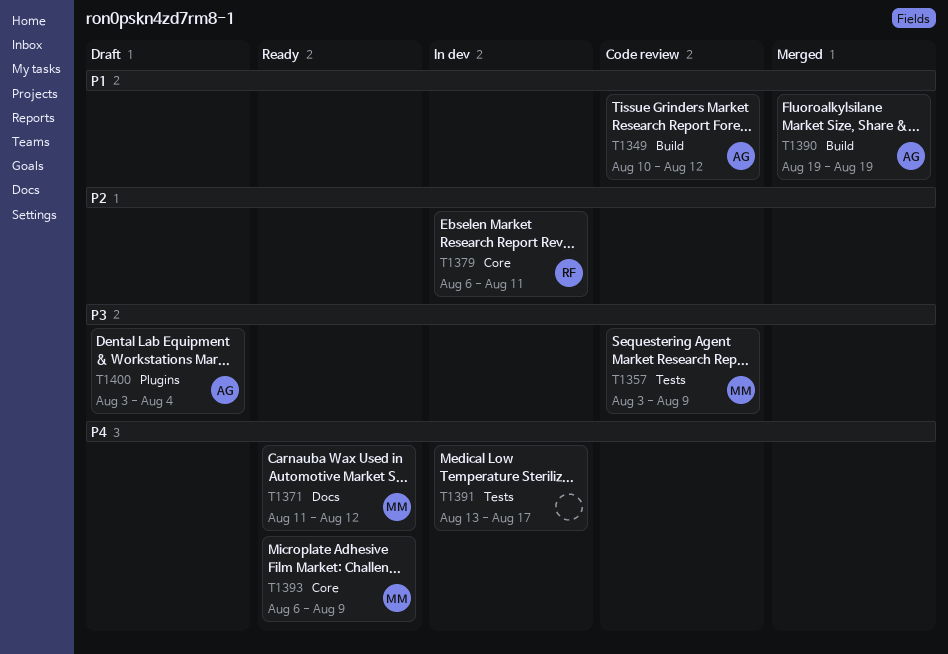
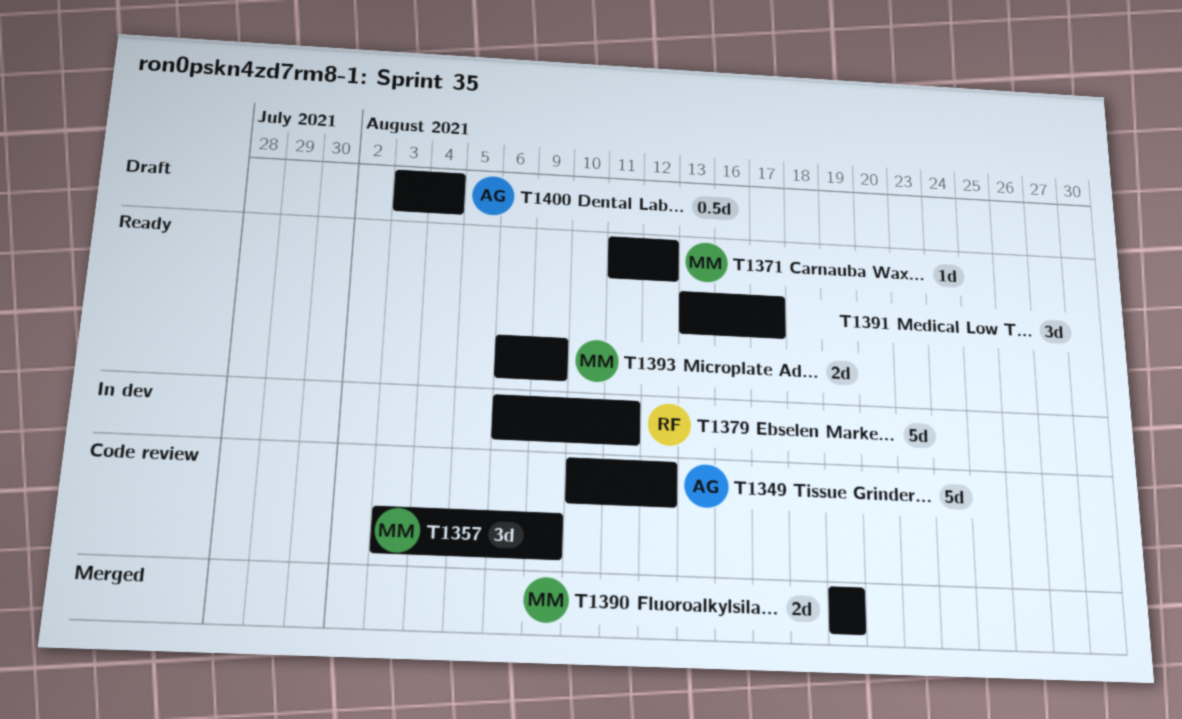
T1390, owner: AG -> MM
T1391, status: In dev -> Ready

